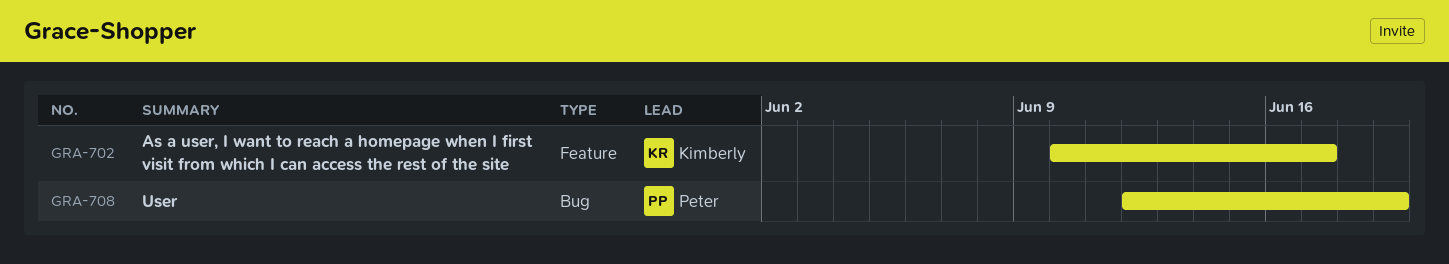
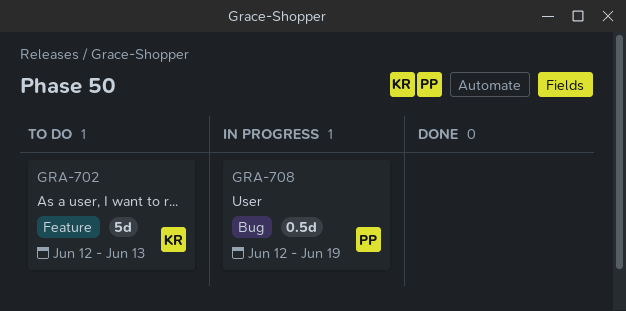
GRA-702, start: Jun 10 -> Jun 12
GRA-702, due: Jun 17 -> Jun 13

